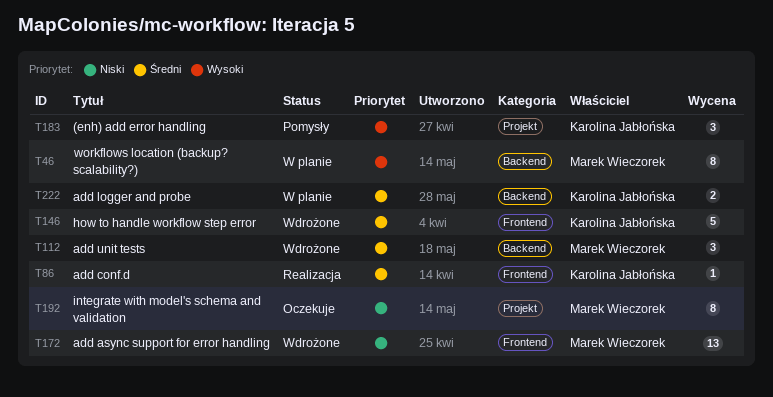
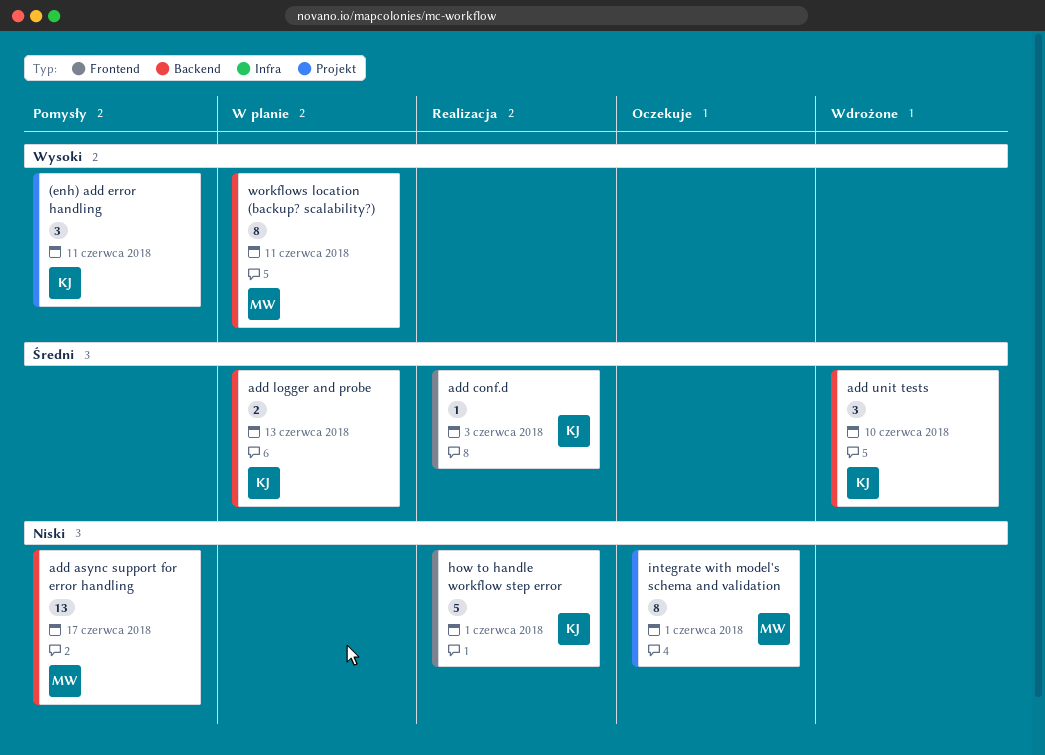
add async support for error handling, status: Wdrożone -> Pomysły
add async support for error handling, label: Frontend -> Backend
add unit tests, owner: Marek Wieczorek -> Karolina Jabłońska
how to handle workflow step error, status: Wdrożone -> Realizacja
how to handle workflow step error, priority: Średni -> Niski

